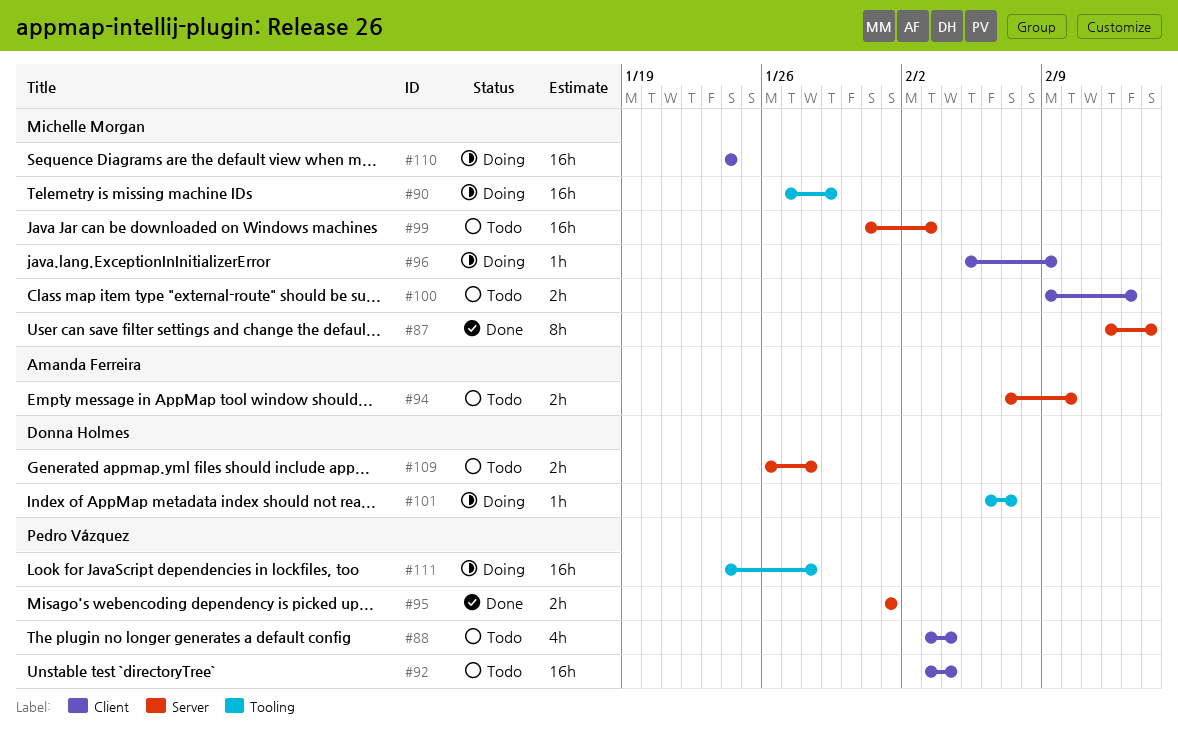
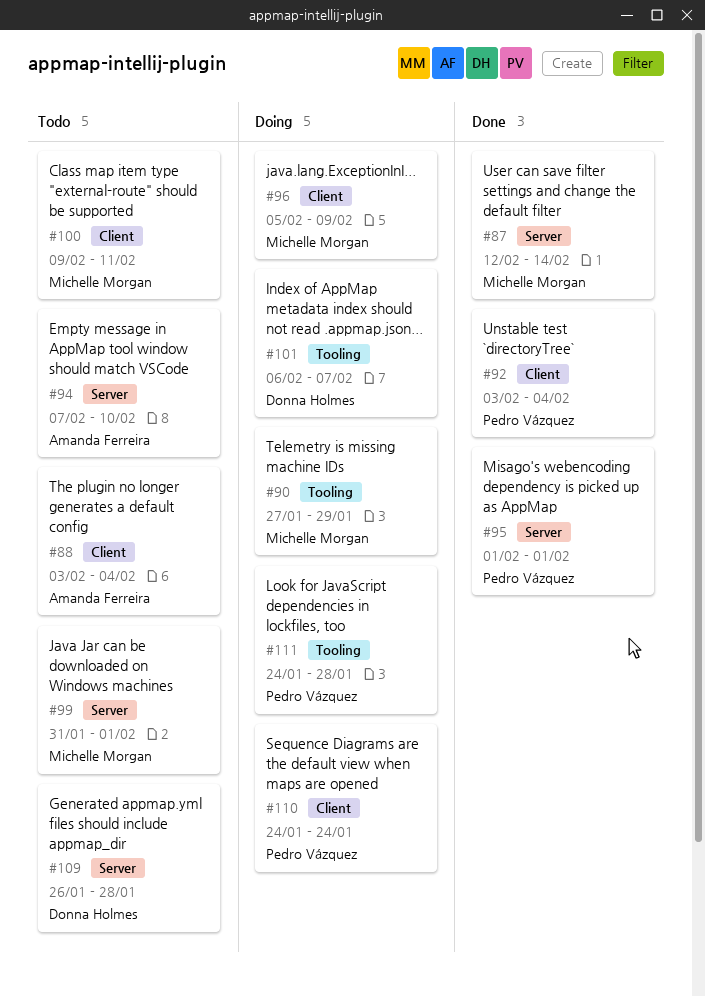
#88, owner: Pedro Vázquez -> Amanda Ferreira
#92, status: Todo -> Done
#99, due: Feb 3 -> Feb 1
#100, due: Feb 13 -> Feb 11
#110, owner: Michelle Morgan -> Pedro Vázquez

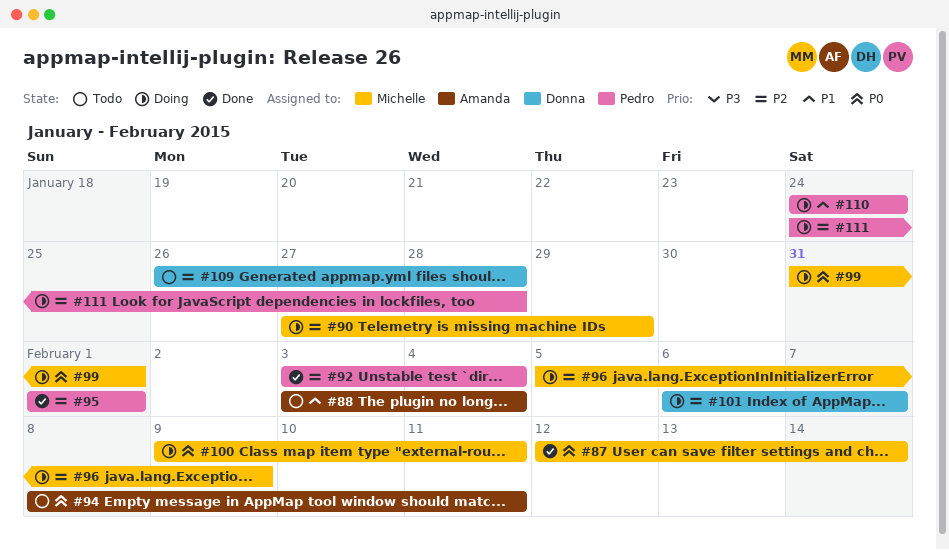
#94, start: Feb 7 -> Feb 8
#94, due: Feb 10 -> Feb 11
#99, status: Todo -> Doing
#100, status: Todo -> Doing

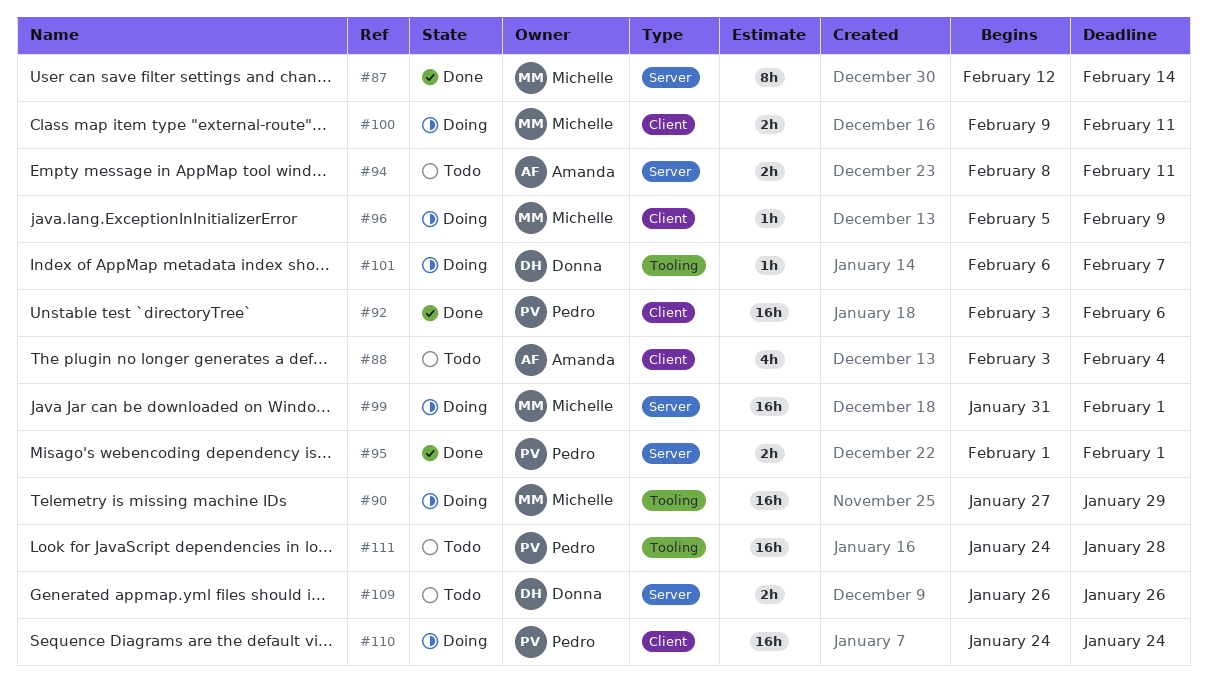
#92, due: Feb 4 -> Feb 6
#109, due: Jan 28 -> Jan 26
#111, status: Doing -> Todo

